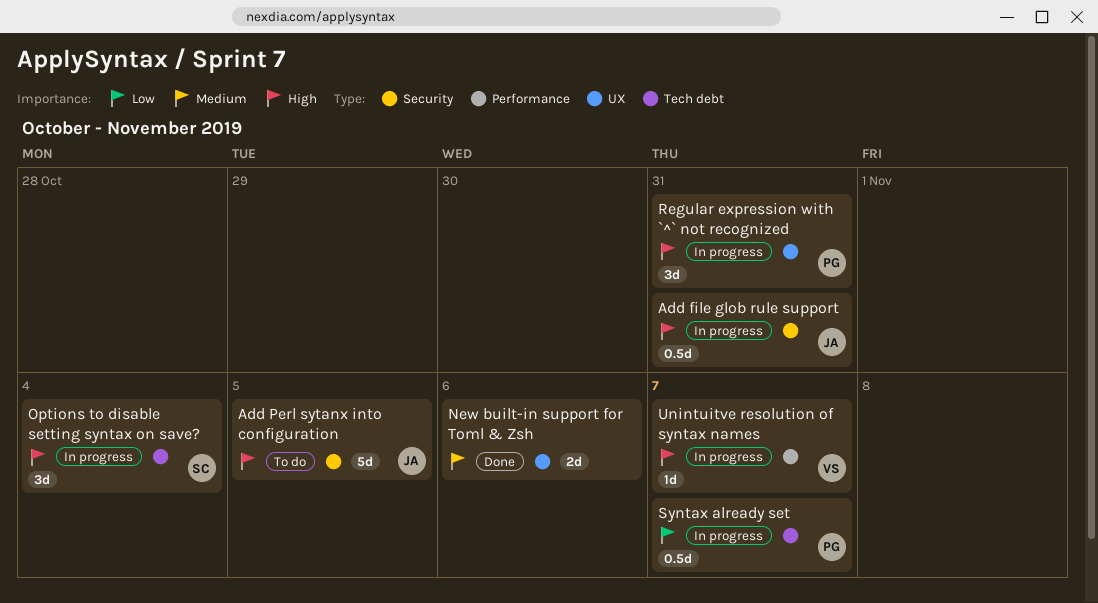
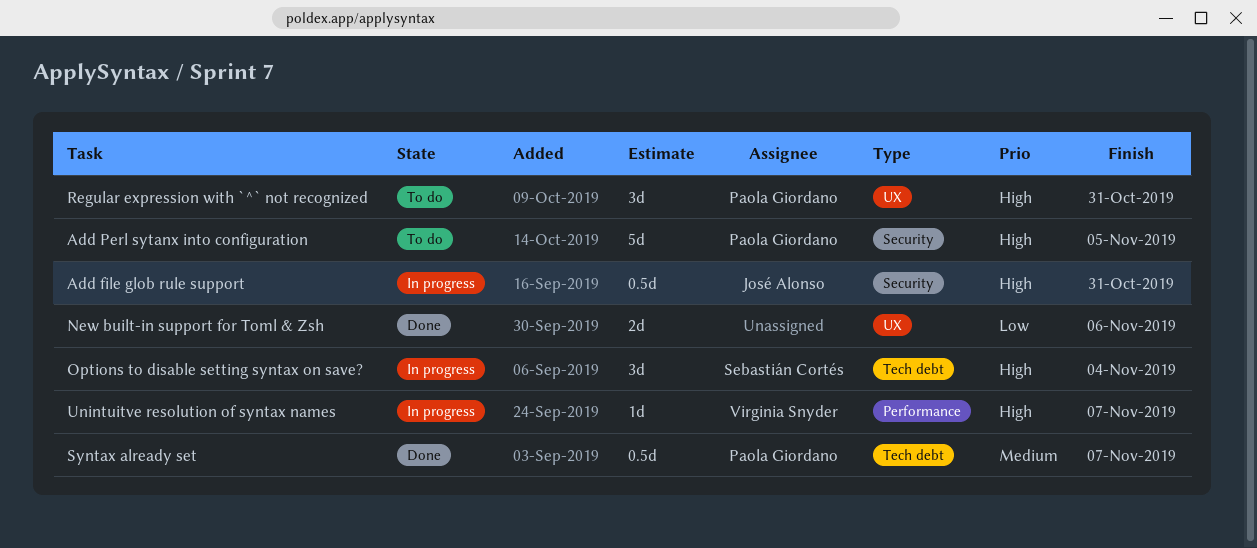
Add Perl sytanx into configuration, owner: José Alonso -> Paola Giordano
New built-in support for Toml & Zsh, priority: Medium -> Low
Regular expression with `^` not recognized, status: In progress -> To do
Syntax already set, status: In progress -> Done
Syntax already set, priority: Low -> Medium

